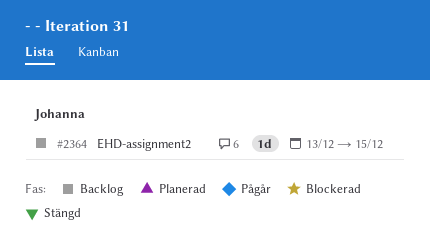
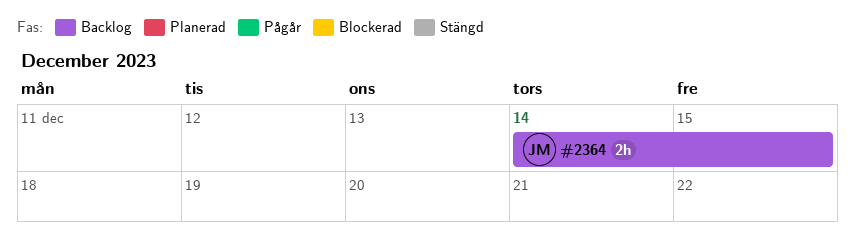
#2364, estimate: 1d -> 2h
#2364, start: Dec 13 -> Dec 14

